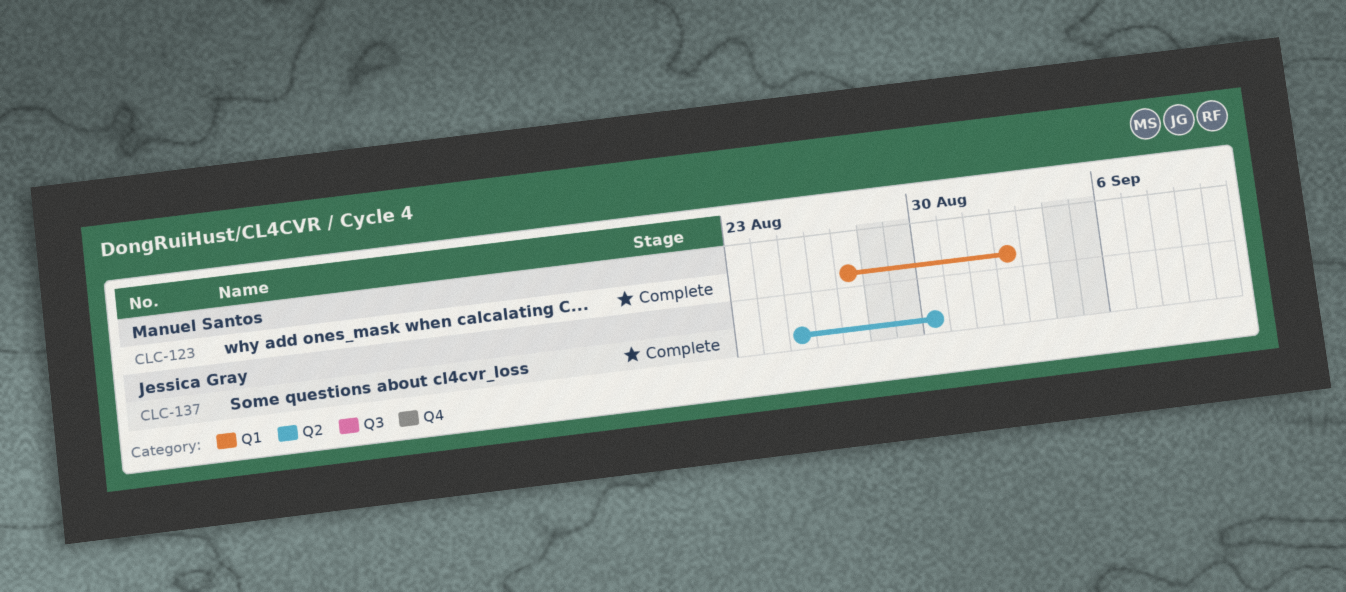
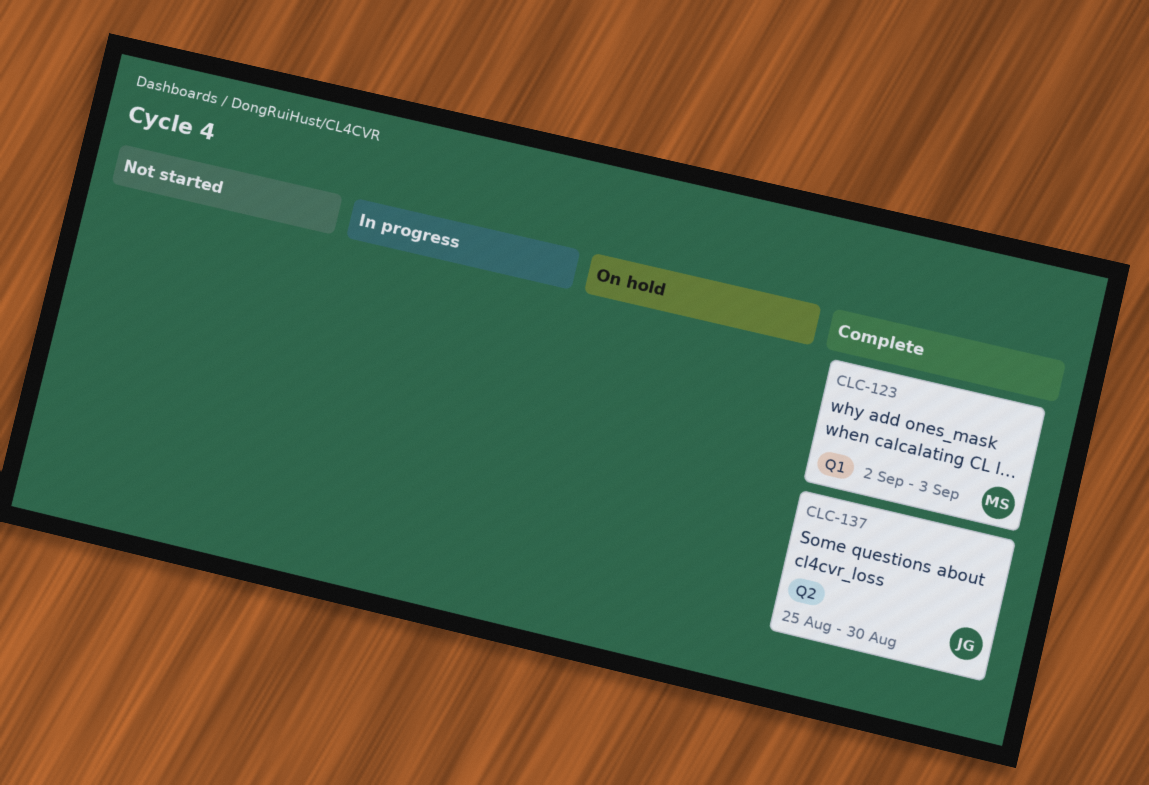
CLC-123, start: Aug 27 -> Sep 2
CLC-123, due: Sep 2 -> Sep 3

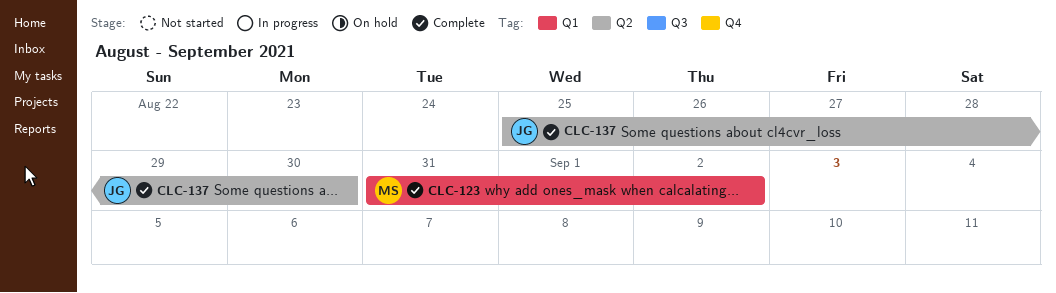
CLC-123, start: Sep 2 -> Aug 31
CLC-123, due: Sep 3 -> Sep 2

